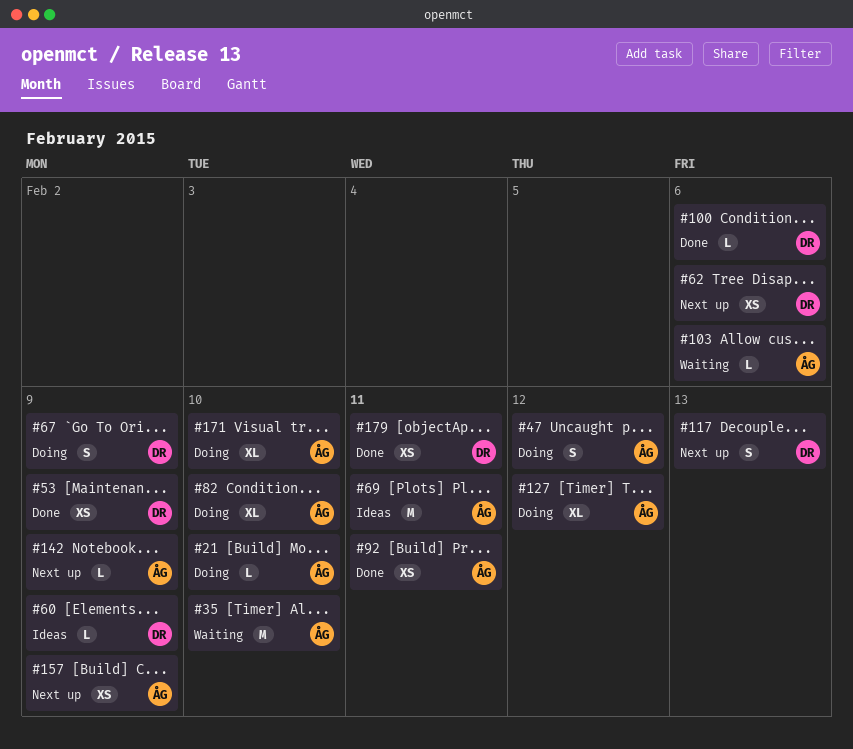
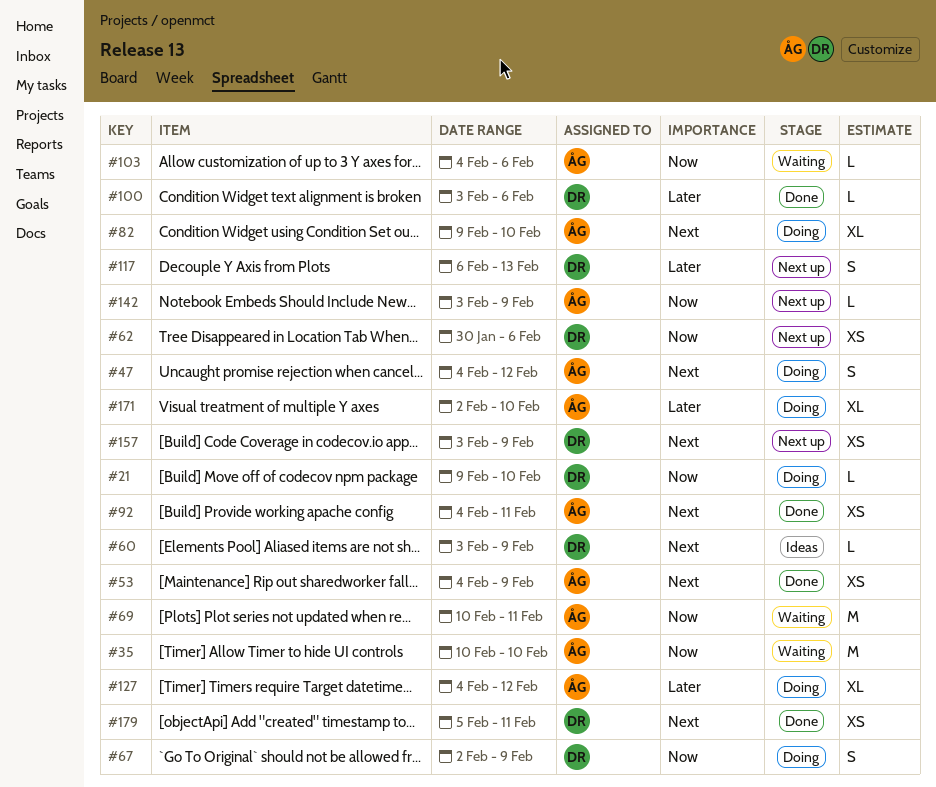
#21, owner: ÅG -> DR
#53, owner: DR -> ÅG
#69, status: Ideas -> Waiting
#157, owner: ÅG -> DR

